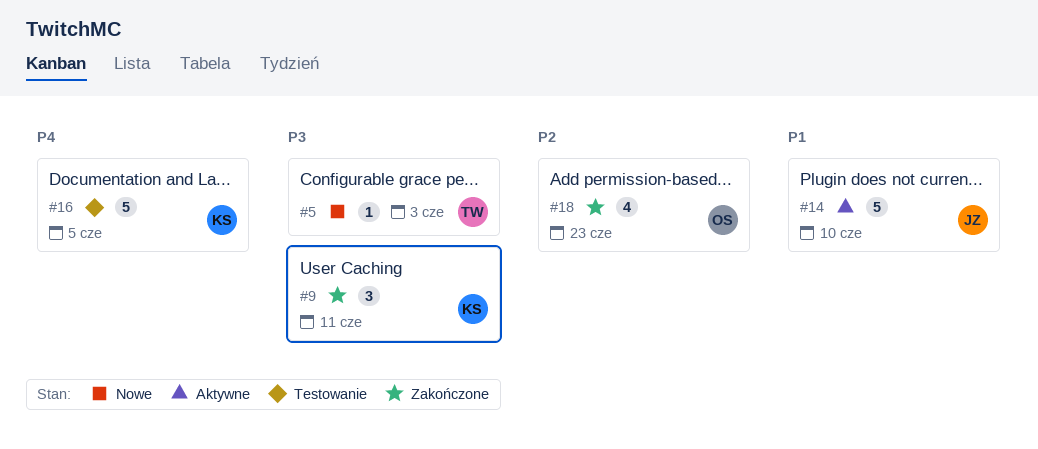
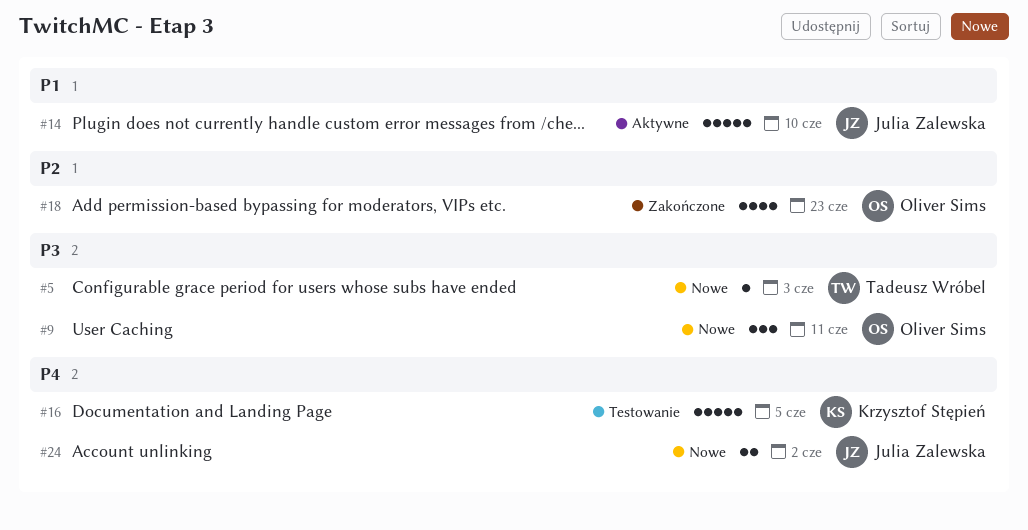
#9, status: Zakończone -> Nowe
#9, owner: Krzysztof Stępień -> Oliver Sims
#24: none -> present

